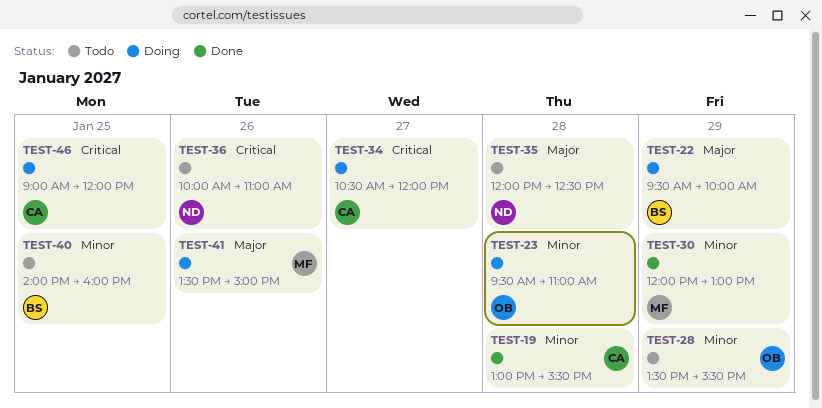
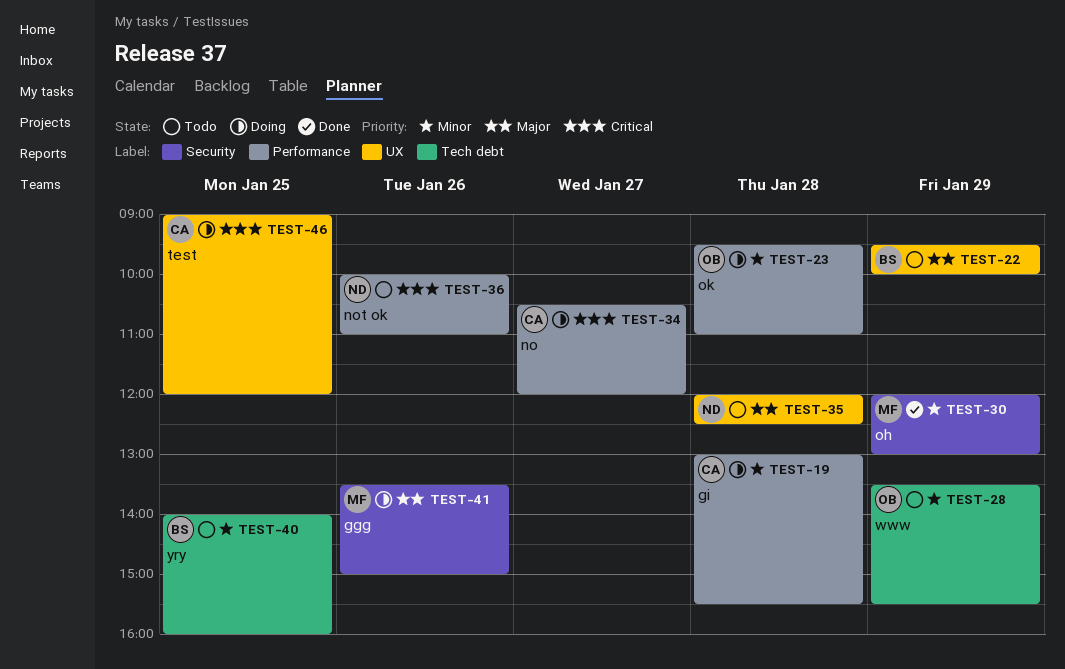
TEST-19, status: Done -> Doing
TEST-22, status: Doing -> Todo

